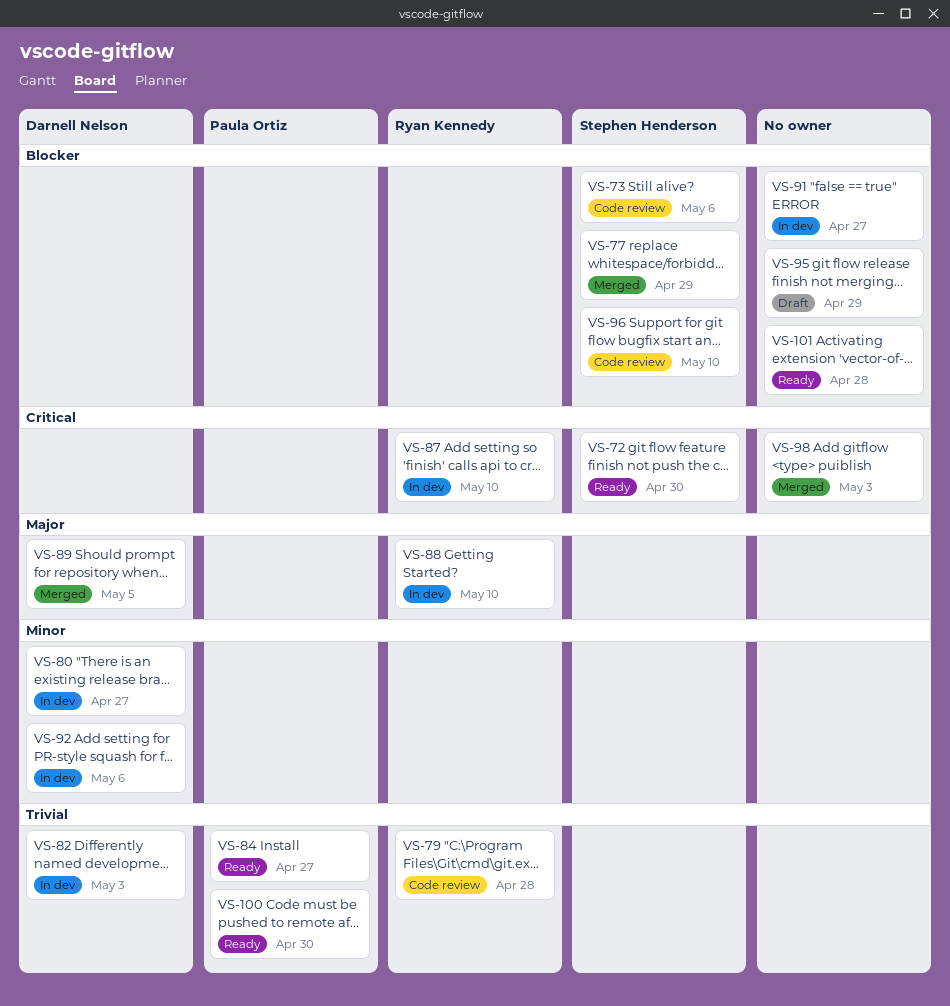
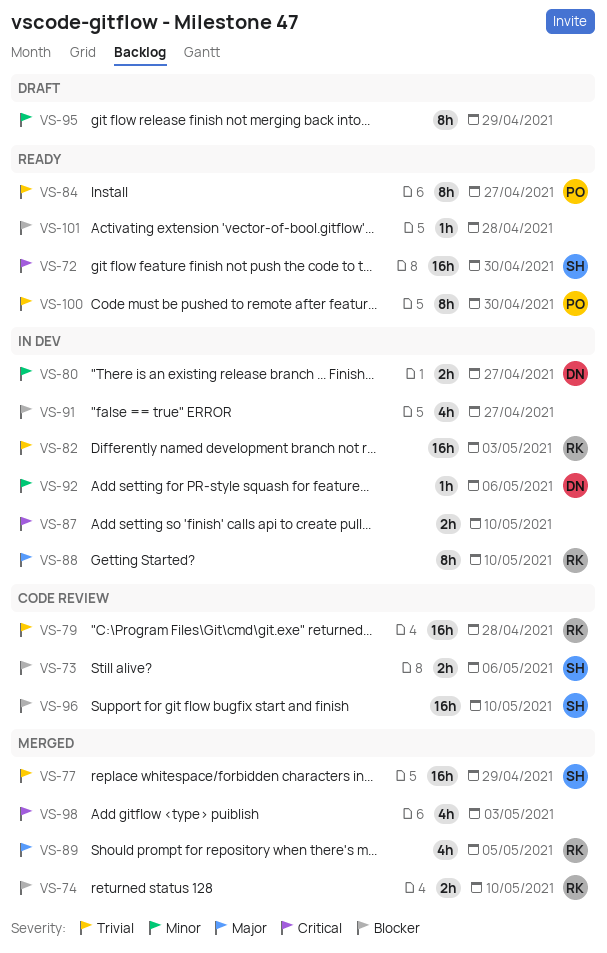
VS-74: none -> present
VS-77, priority: Blocker -> Trivial
VS-82, owner: Darnell Nelson -> Ryan Kennedy
VS-87, owner: Ryan Kennedy -> none
VS-89, owner: Darnell Nelson -> Ryan Kennedy
VS-95, priority: Blocker -> Minor

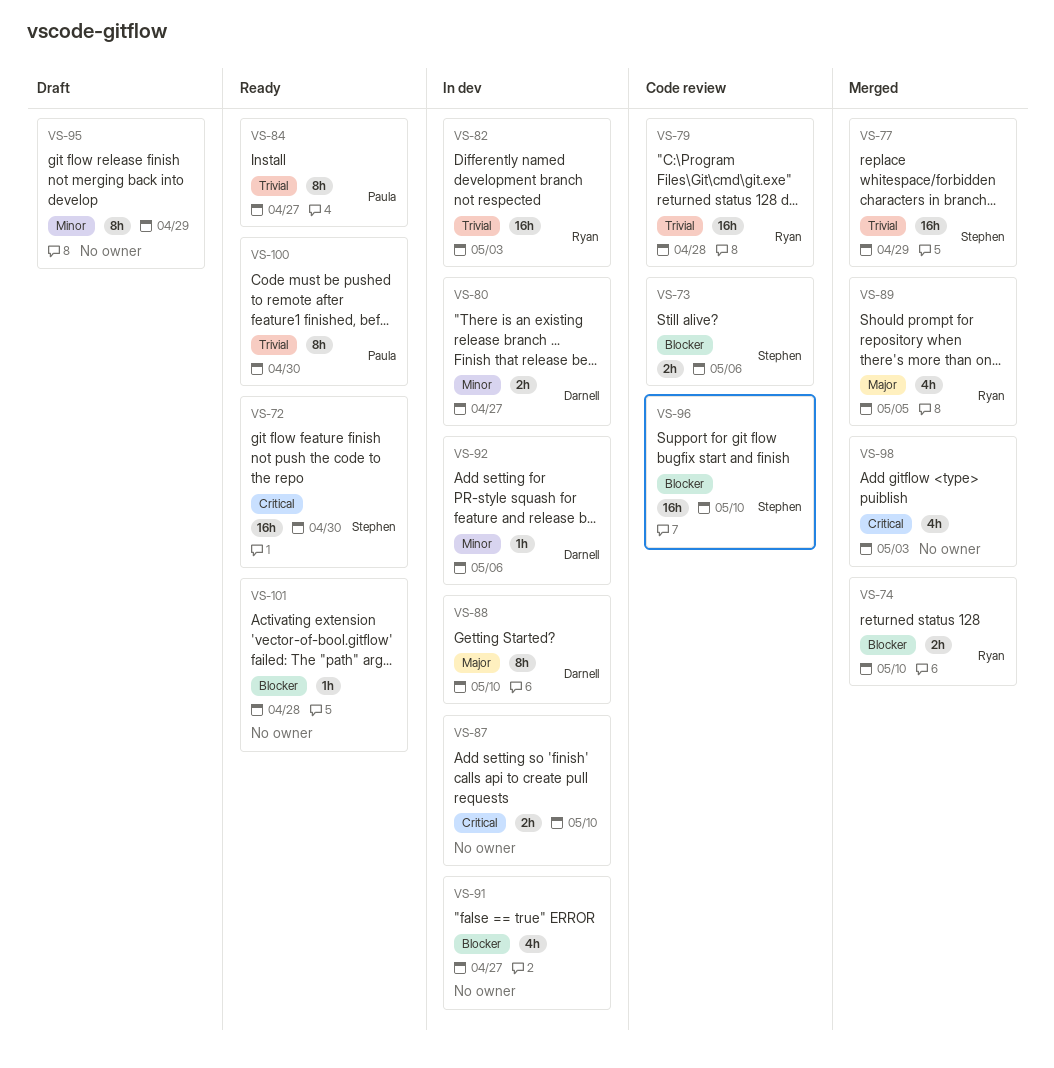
VS-88, owner: Ryan -> Darnell

